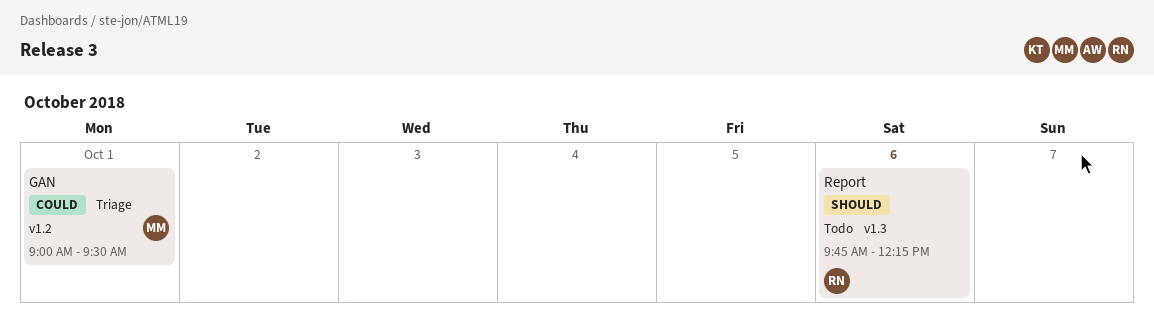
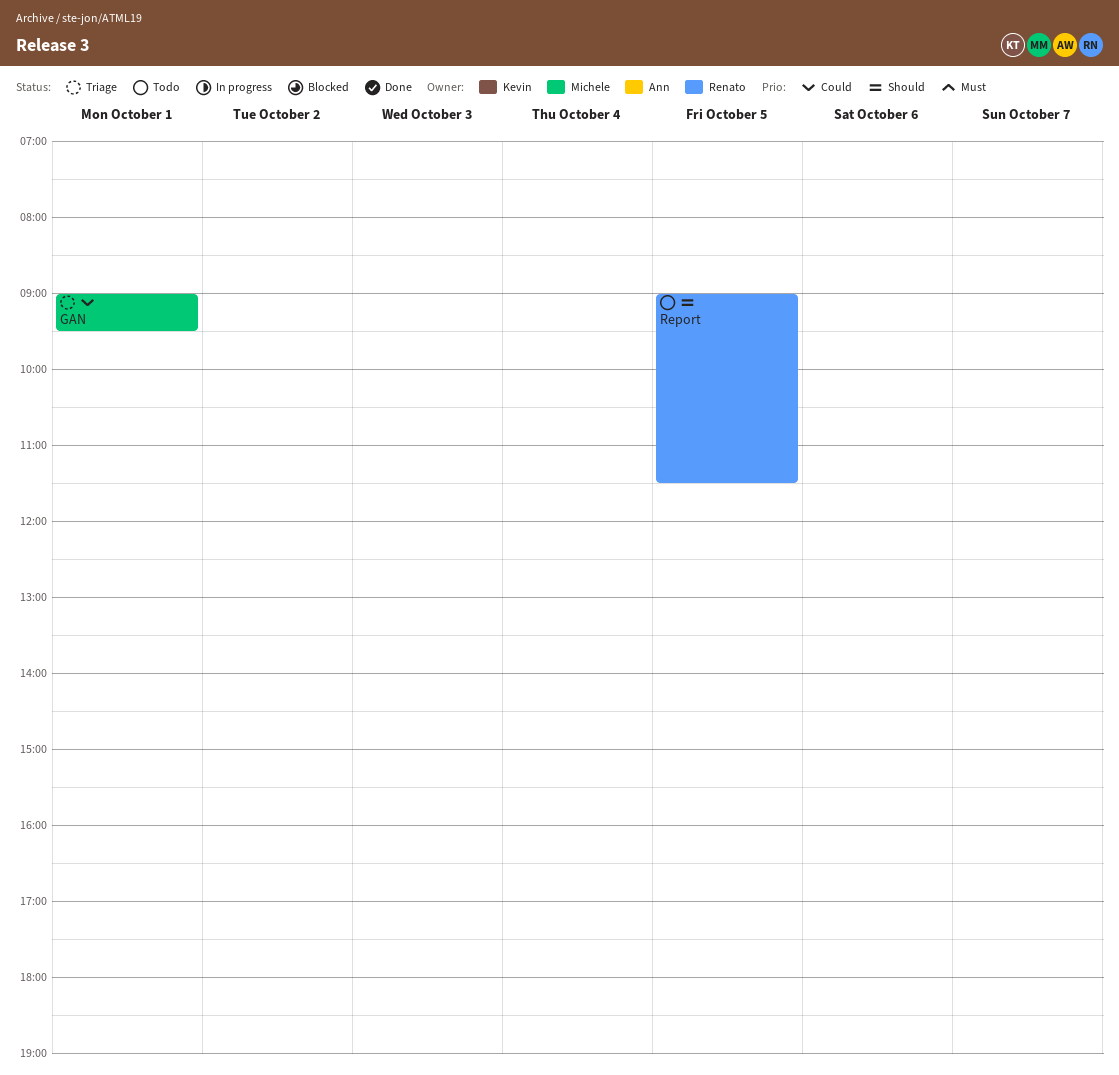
Report, day: Oct 6 -> Oct 5
Report, begins: 09:45 -> 09:00
Report, ends: 12:15 -> 11:30

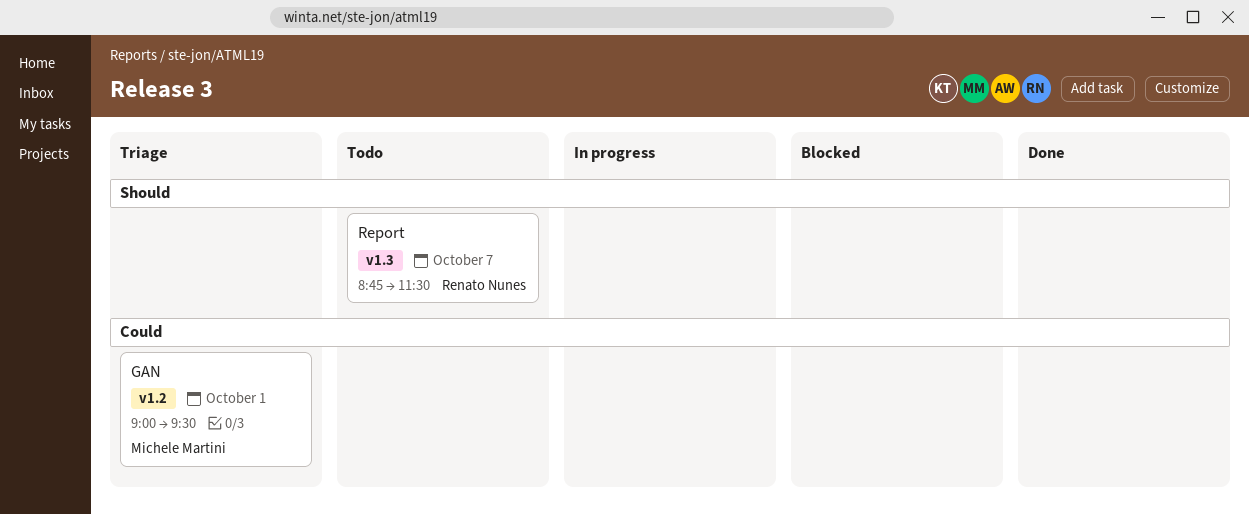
Report, day: Oct 5 -> Oct 7
Report, begins: 09:00 -> 08:45

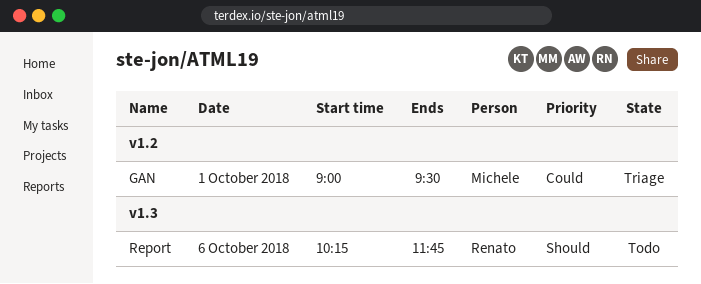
Report, day: Oct 7 -> Oct 6
Report, begins: 08:45 -> 10:15
Report, ends: 11:30 -> 11:45

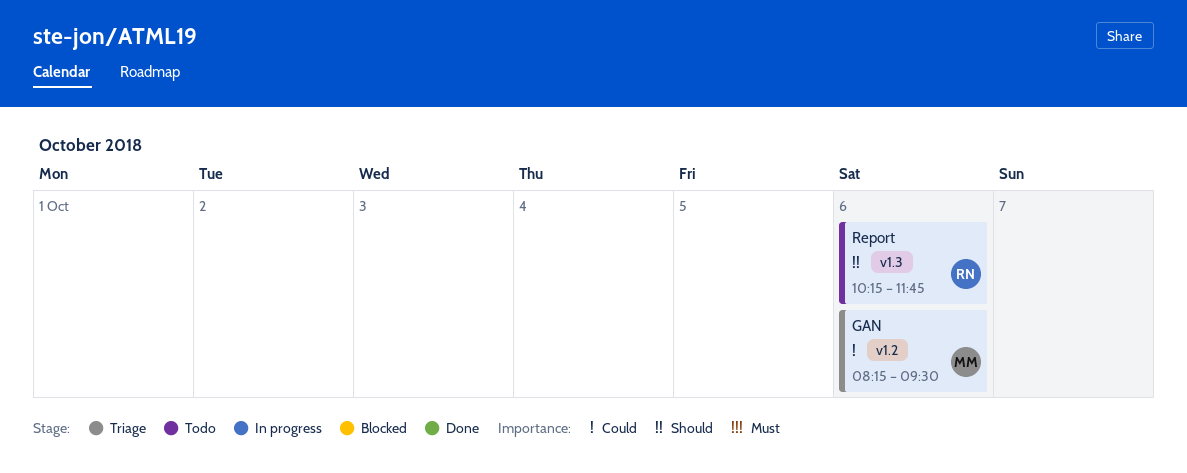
GAN, day: Oct 1 -> Oct 6
GAN, begins: 09:00 -> 08:15

